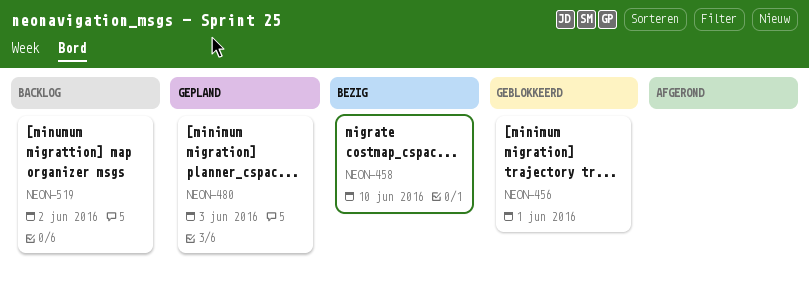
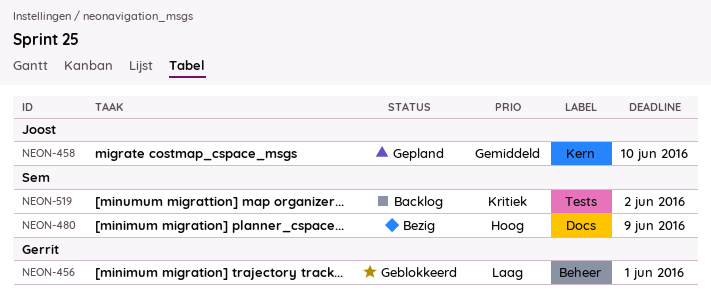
NEON-458, status: Bezig -> Gepland
NEON-480, status: Gepland -> Bezig
NEON-480, due: Jun 3 -> Jun 9

